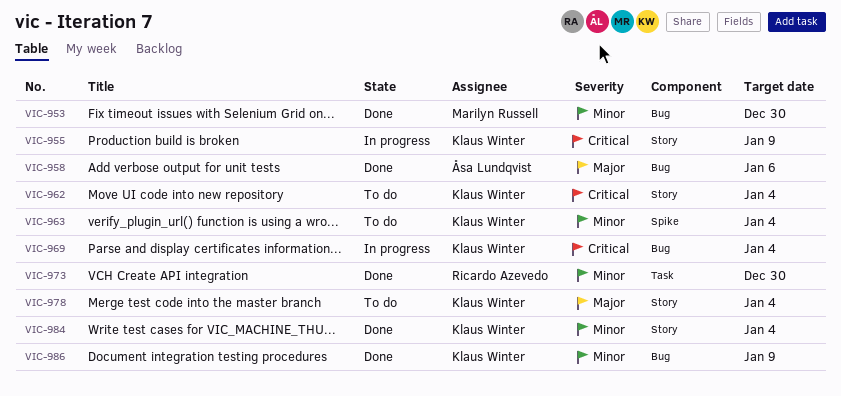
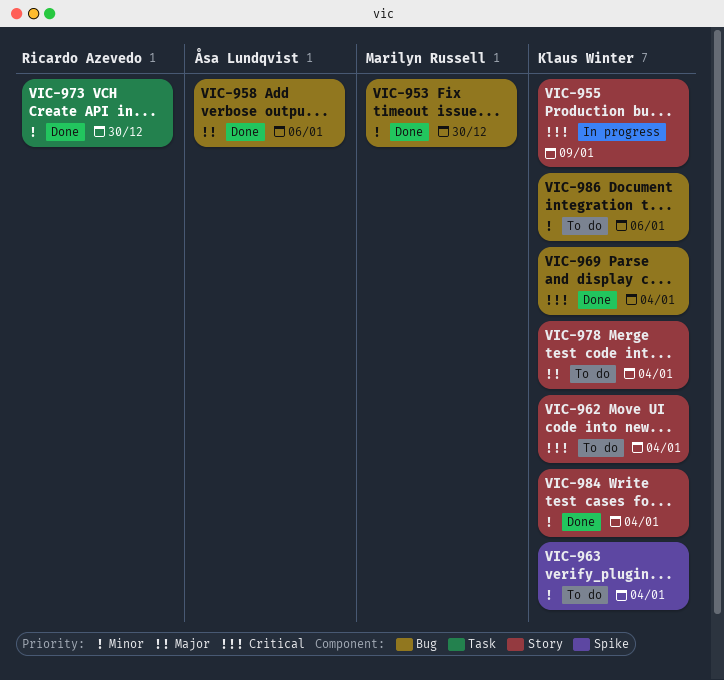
VIC-969, status: In progress -> Done
VIC-986, status: Done -> To do
VIC-986, due: Jan 9 -> Jan 6

